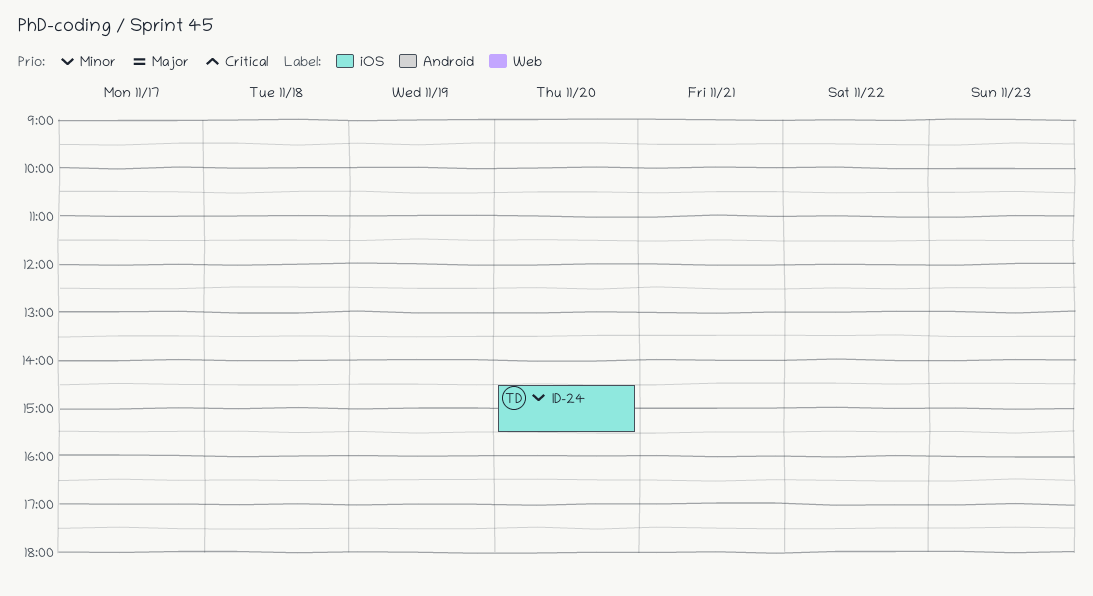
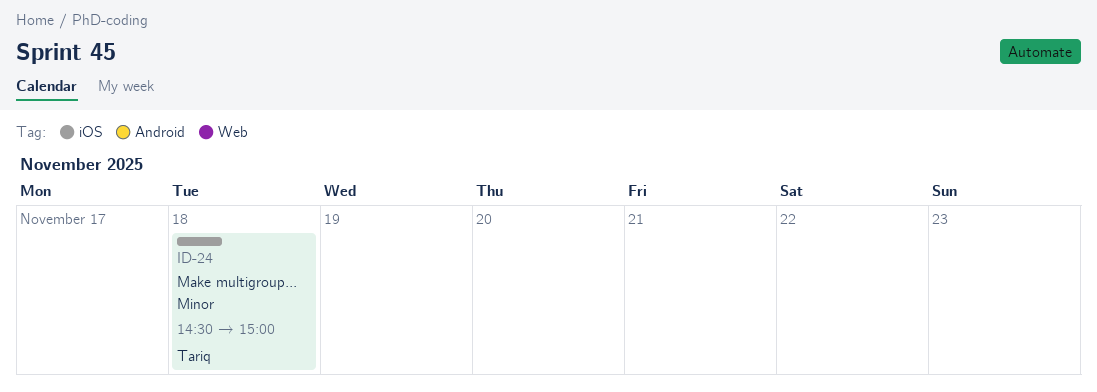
ID-24, day: Nov 20 -> Nov 18
ID-24, ends: 15:30 -> 15:00

